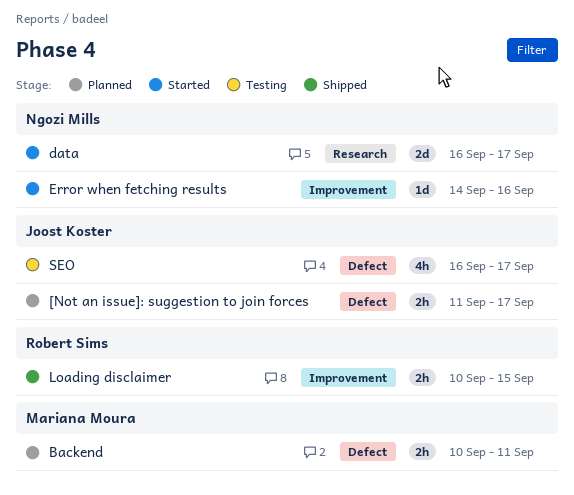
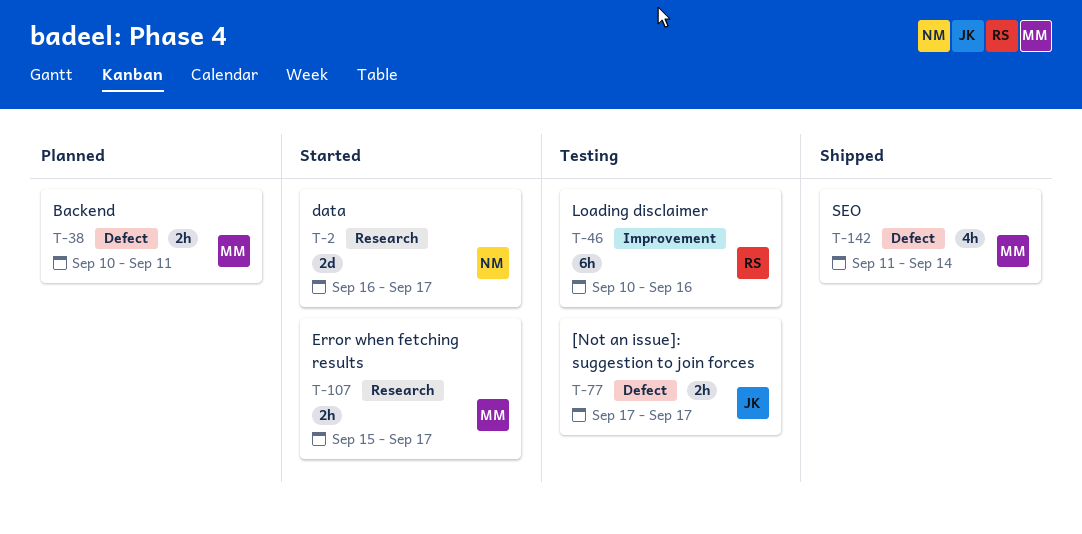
[Not an issue]: suggestion to join forces, status: Planned -> Testing
[Not an issue]: suggestion to join forces, start: Sep 11 -> Sep 17
Error when fetching results, owner: Ngozi Mills -> Mariana Moura
Error when fetching results, label: Improvement -> Research
Error when fetching results, estimate: 1d -> 2h
Error when fetching results, start: Sep 14 -> Sep 15
Error when fetching results, due: Sep 16 -> Sep 17
Loading disclaimer, status: Shipped -> Testing
Loading disclaimer, estimate: 2h -> 6h
Loading disclaimer, due: Sep 15 -> Sep 16
SEO, status: Testing -> Shipped
SEO, owner: Joost Koster -> Mariana Moura
SEO, start: Sep 16 -> Sep 11
SEO, due: Sep 17 -> Sep 14

